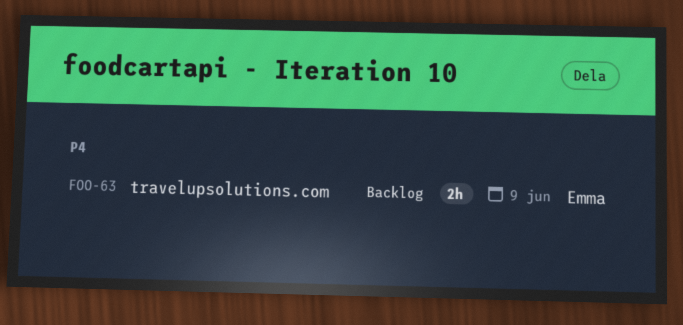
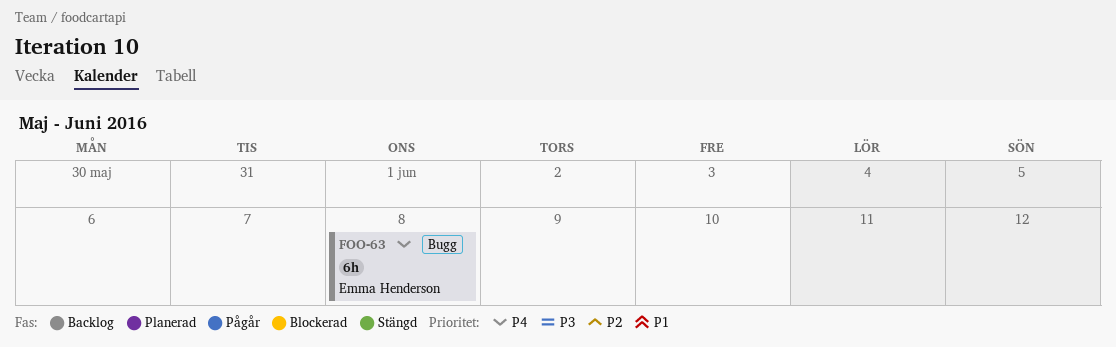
FOO-63, estimate: 2h -> 6h
FOO-63, due: Jun 9 -> Jun 8

